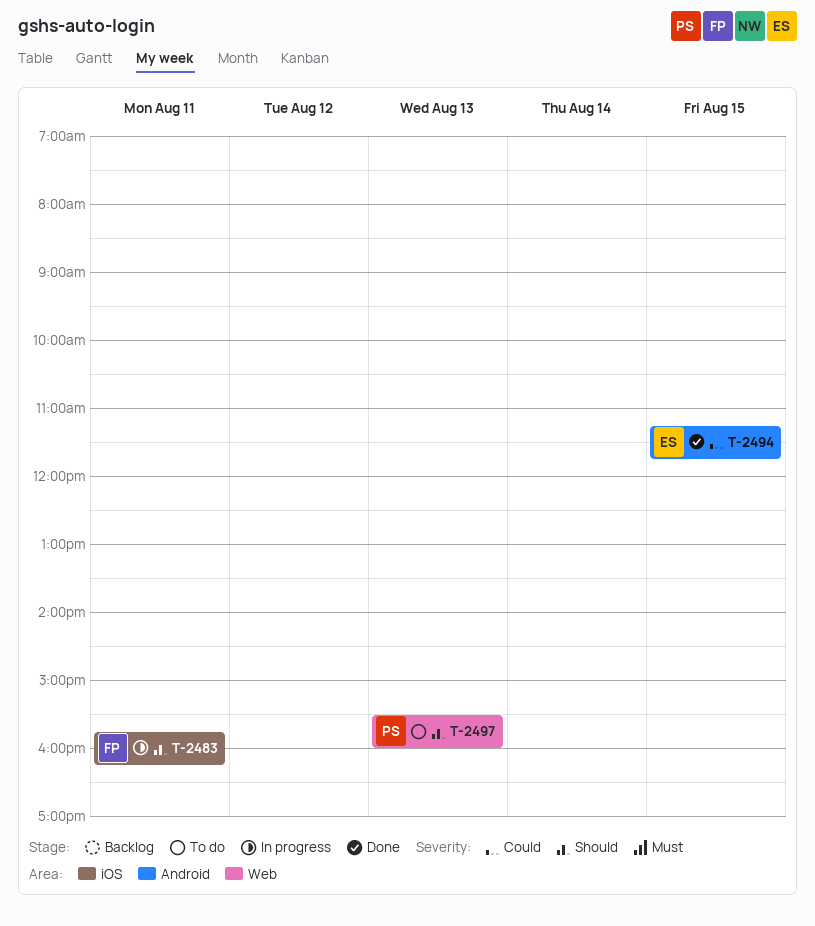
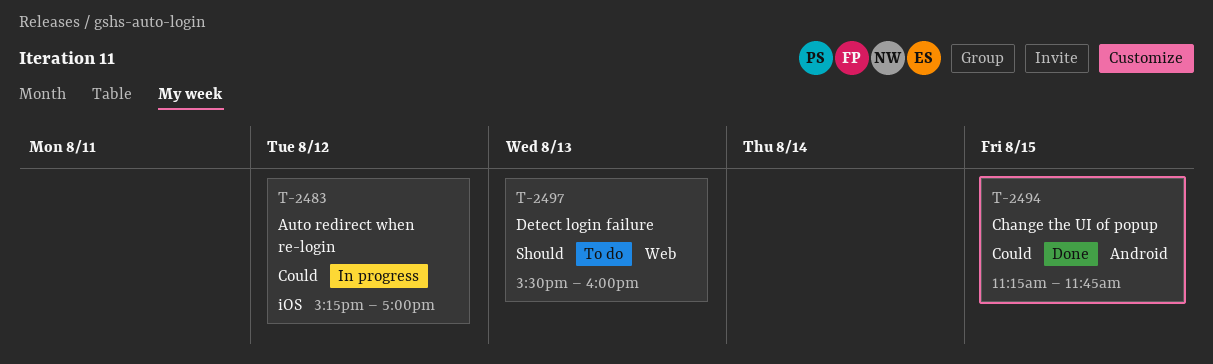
T-2483, priority: Should -> Could
T-2483, day: Aug 11 -> Aug 12
T-2483, begins: 15:45 -> 15:15
T-2483, ends: 16:15 -> 17:00

